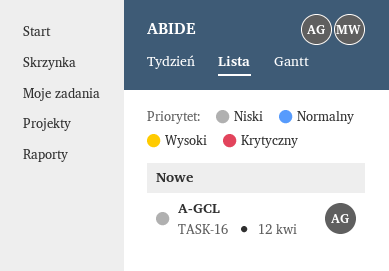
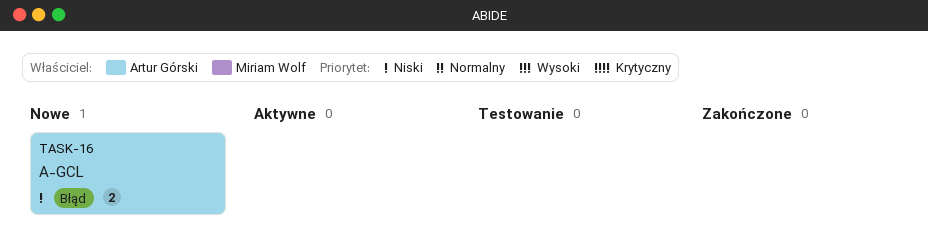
TASK-16, estimate: 1 -> 2

